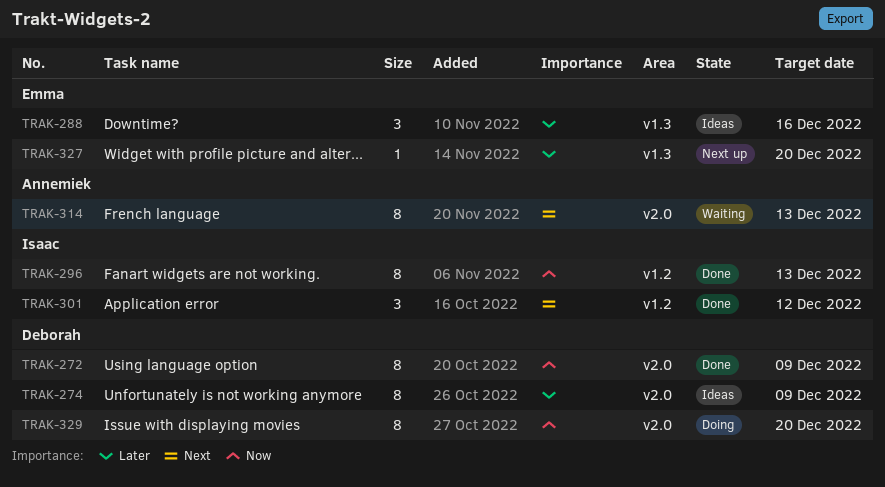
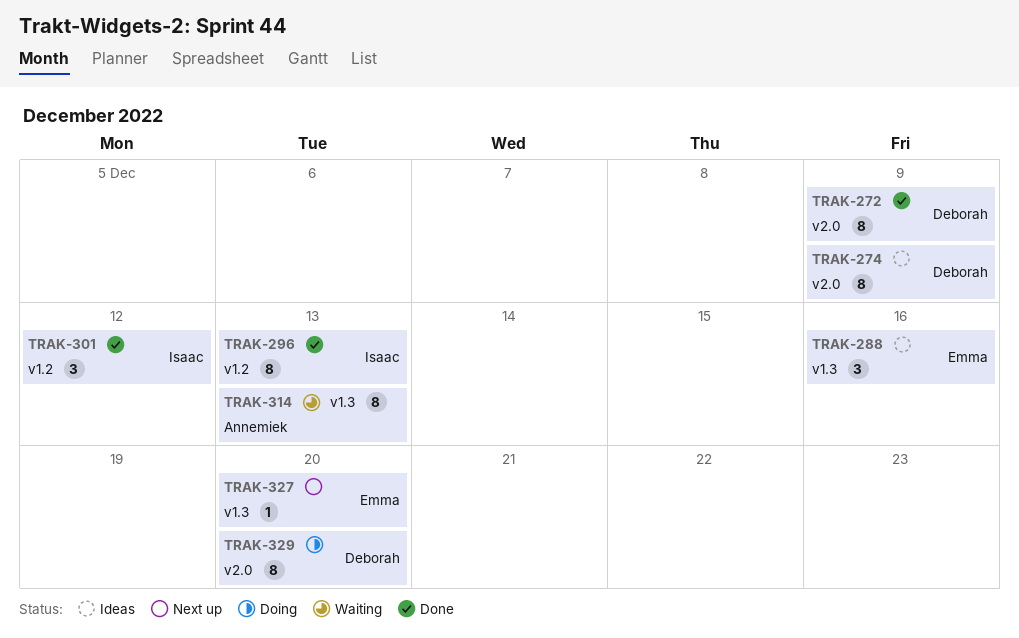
TRAK-314, label: v2.0 -> v1.3

